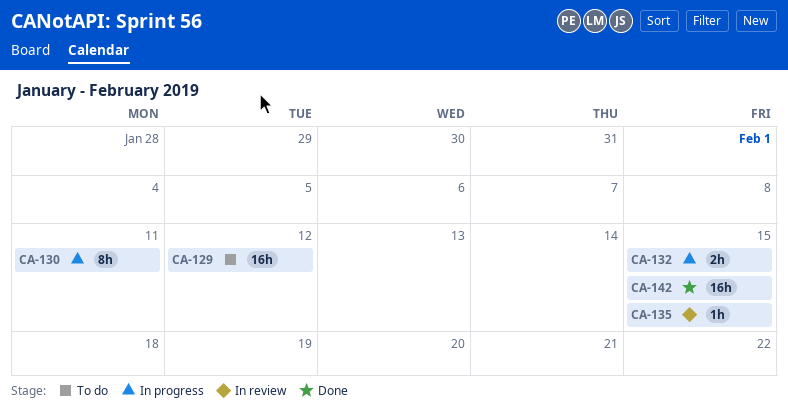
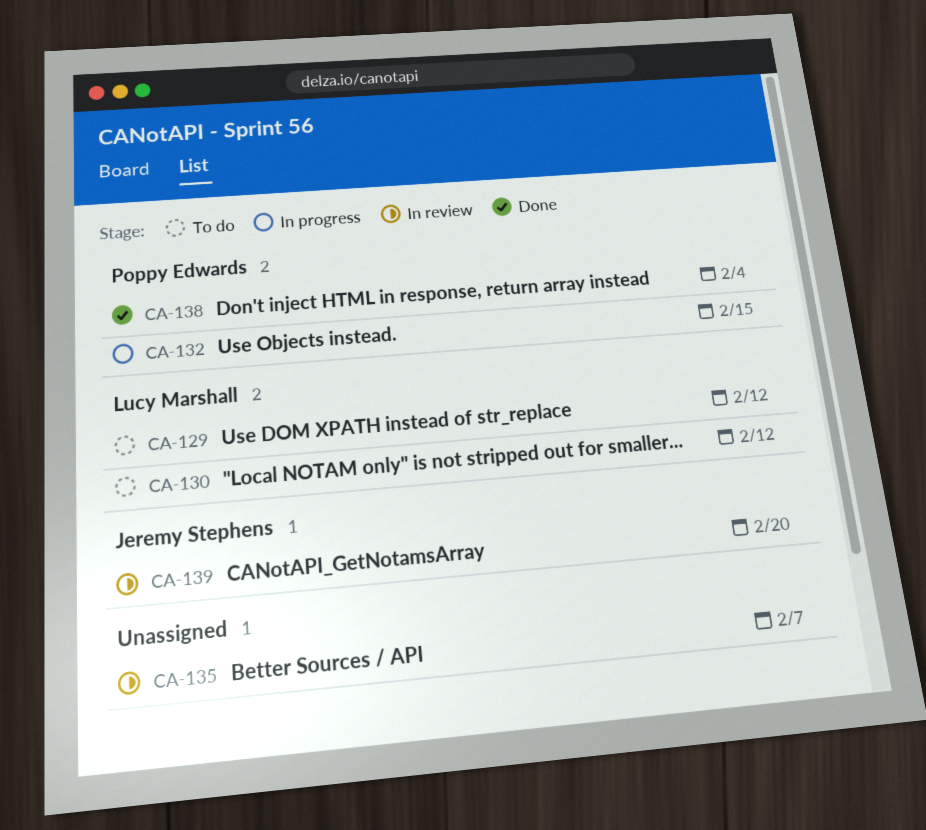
CA-130, status: In progress -> To do
CA-130, due: Feb 11 -> Feb 12
CA-135, due: Feb 15 -> Feb 7
CA-138: none -> present
CA-139: none -> present
CA-142: present -> none

